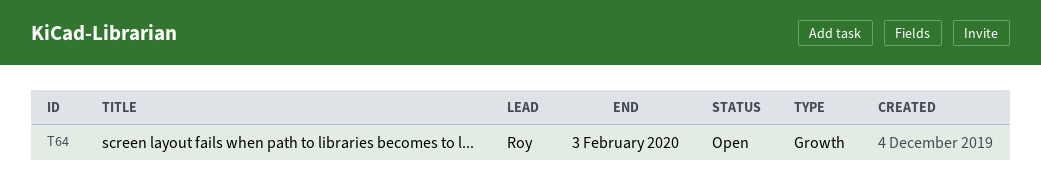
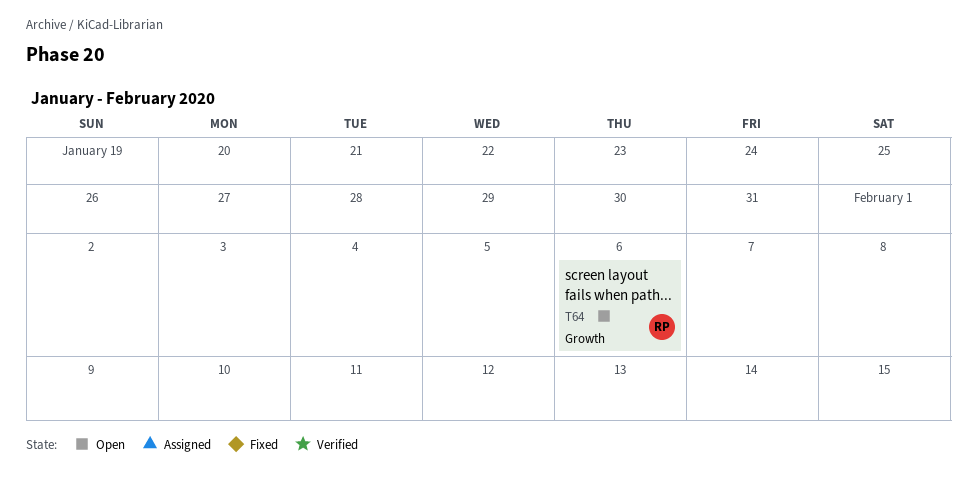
T64, due: Feb 3 -> Feb 6

